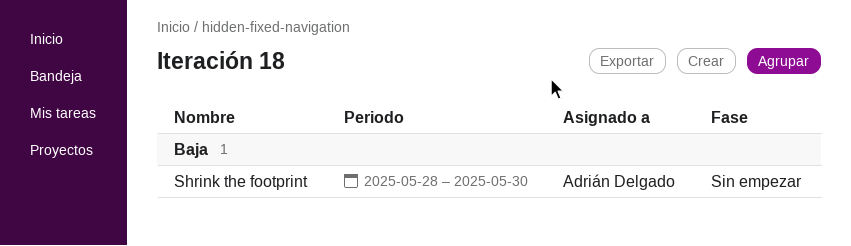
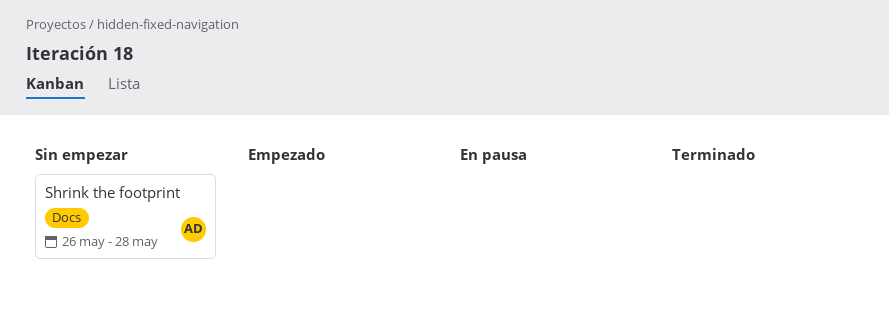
Shrink the footprint, start: May 28 -> May 26
Shrink the footprint, due: May 30 -> May 28

